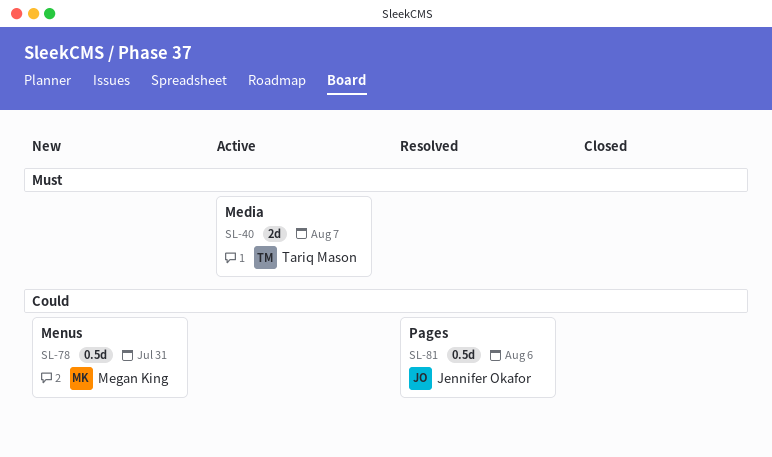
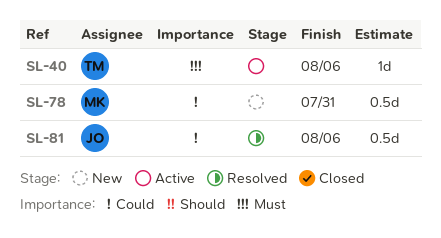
SL-40, estimate: 2d -> 1d
SL-40, due: Aug 7 -> Aug 6

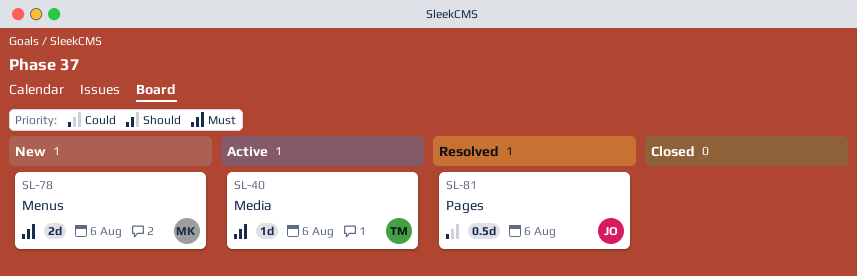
SL-78, priority: Could -> Must
SL-78, estimate: 0.5d -> 2d
SL-78, due: Jul 31 -> Aug 6

